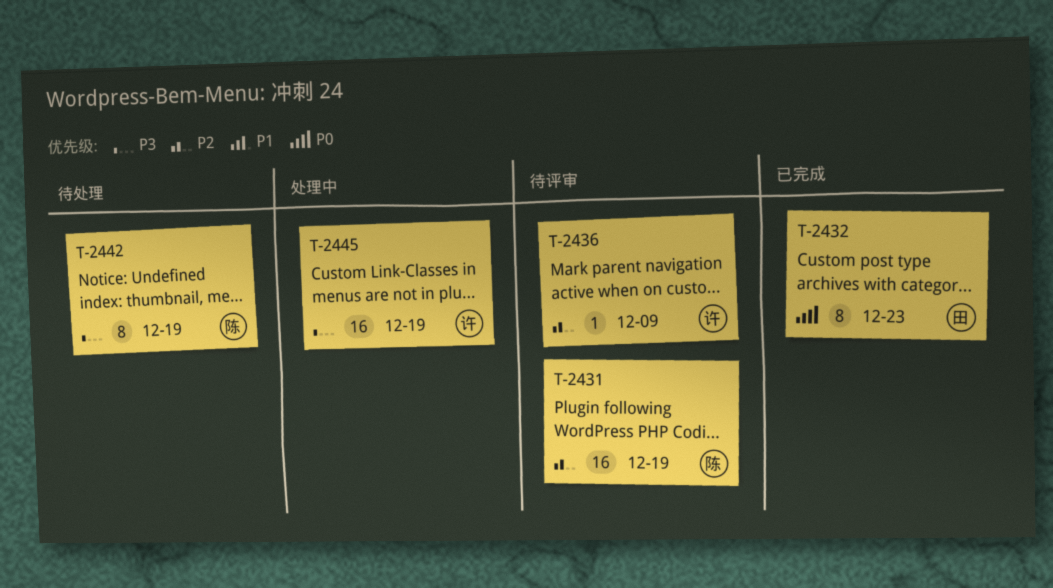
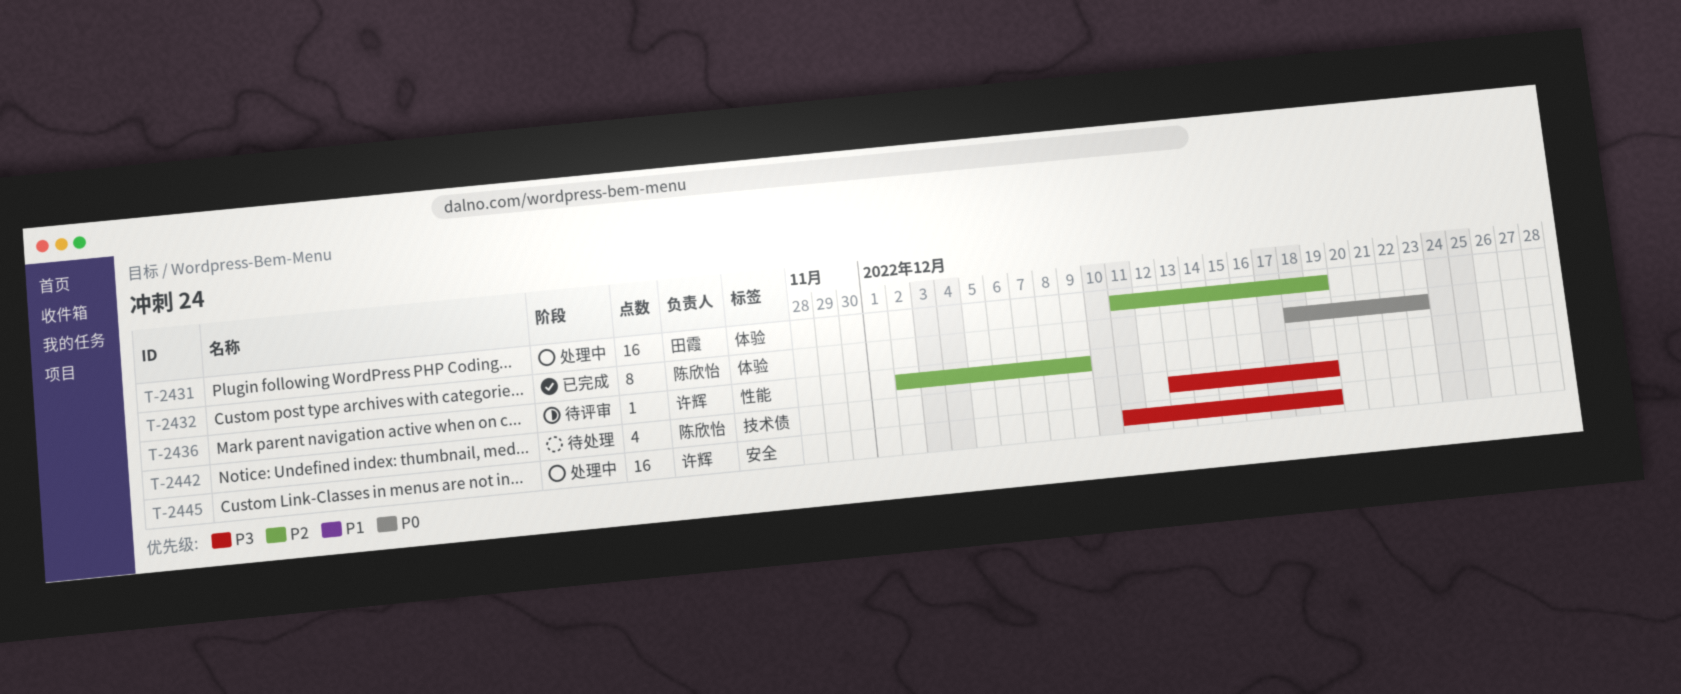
T-2431, status: 待评审 -> 处理中
T-2431, owner: 陈欣怡 -> 田霞
T-2432, owner: 田霞 -> 陈欣怡
T-2442, estimate: 8 -> 4

